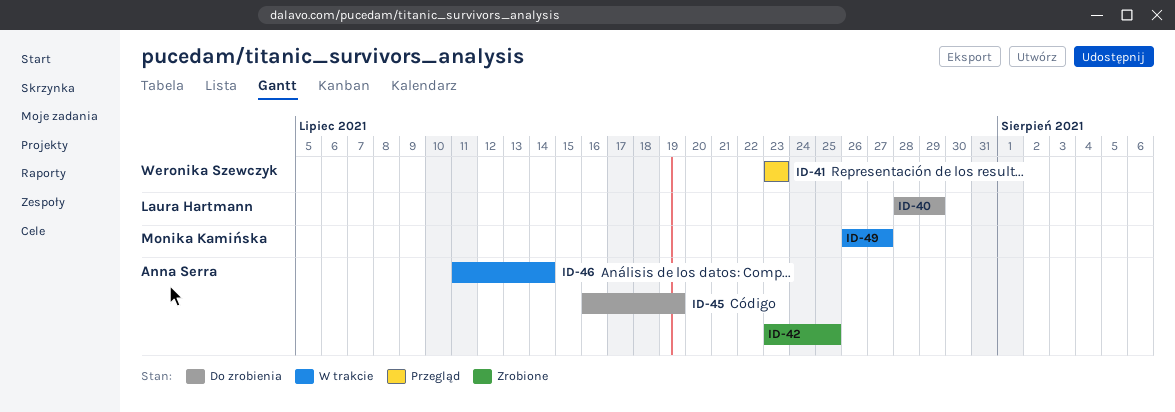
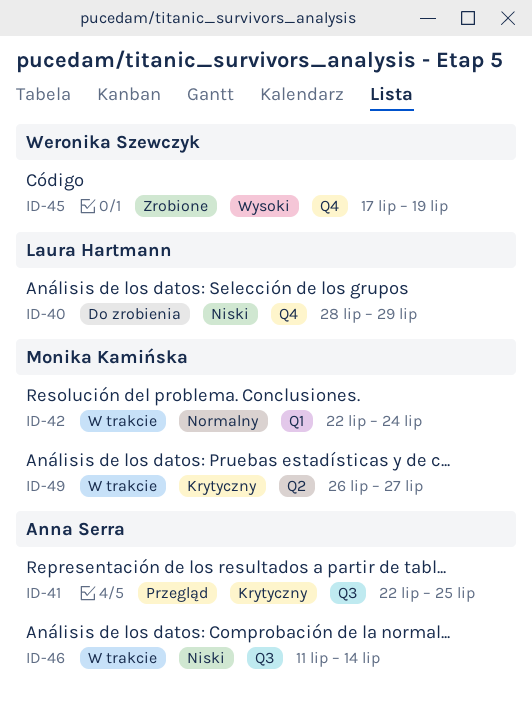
ID-41, owner: Weronika Szewczyk -> Anna Serra
ID-41, start: Jul 23 -> Jul 22
ID-41, due: Jul 23 -> Jul 25
ID-42, status: Zrobione -> W trakcie
ID-42, owner: Anna Serra -> Monika Kamińska
ID-42, start: Jul 23 -> Jul 22
ID-42, due: Jul 25 -> Jul 24
ID-45, status: Do zrobienia -> Zrobione
ID-45, owner: Anna Serra -> Weronika Szewczyk
ID-45, start: Jul 16 -> Jul 17

